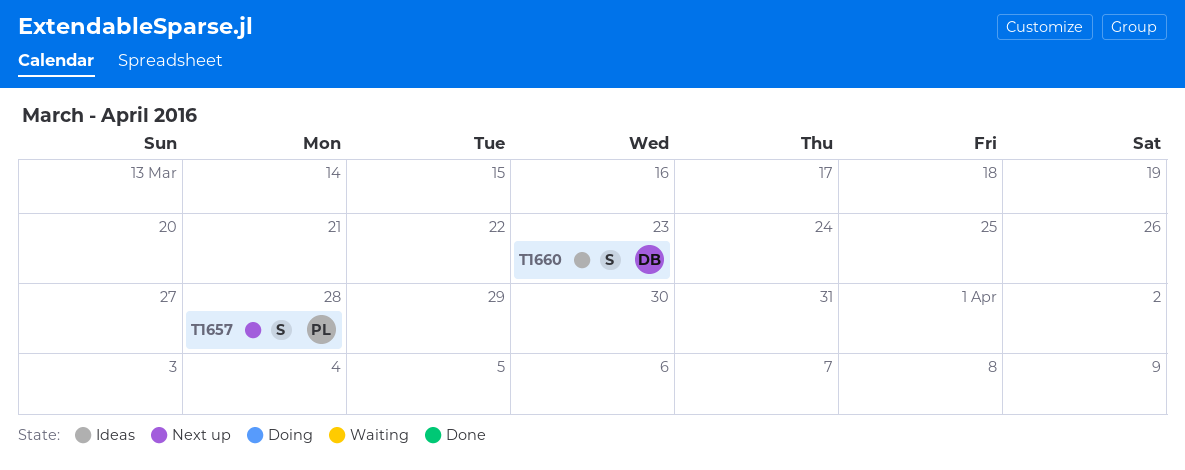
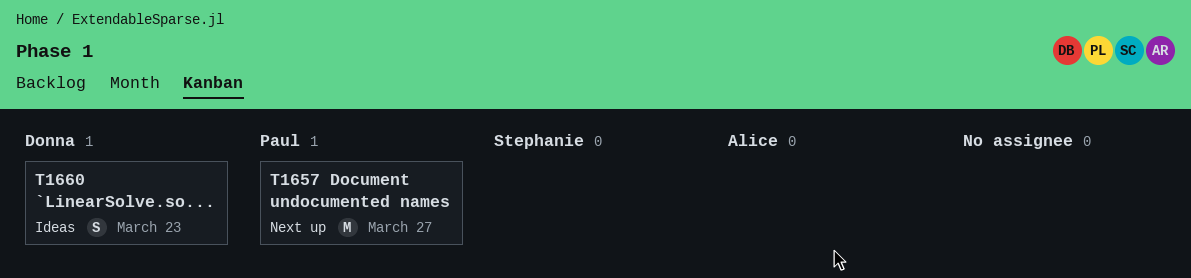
T1657, estimate: S -> M
T1657, due: Mar 28 -> Mar 27

